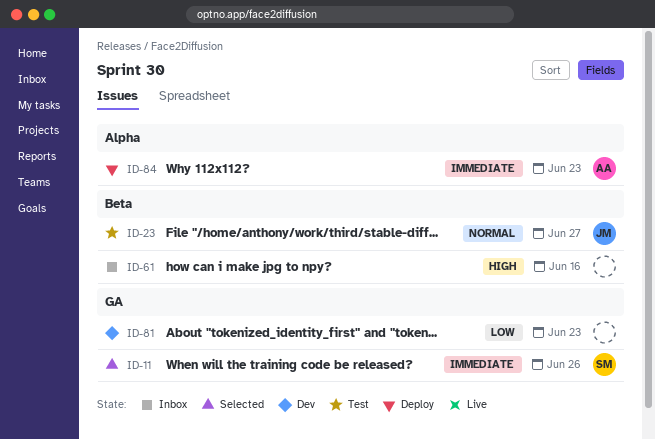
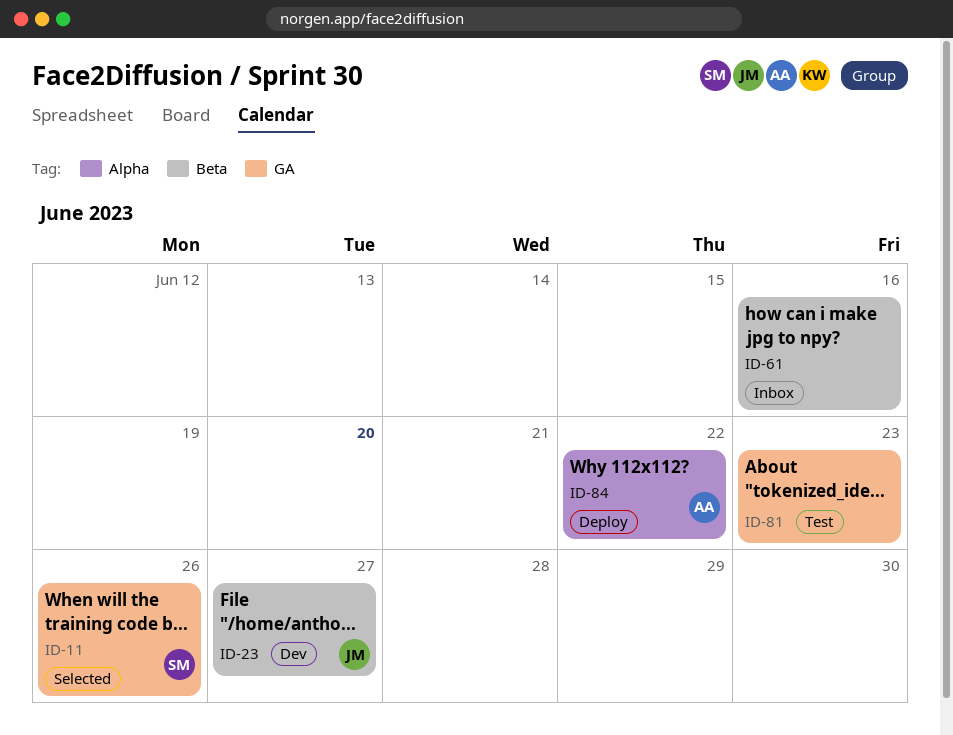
ID-23, status: Test -> Dev
ID-81, status: Dev -> Test
ID-84, due: Jun 23 -> Jun 22

